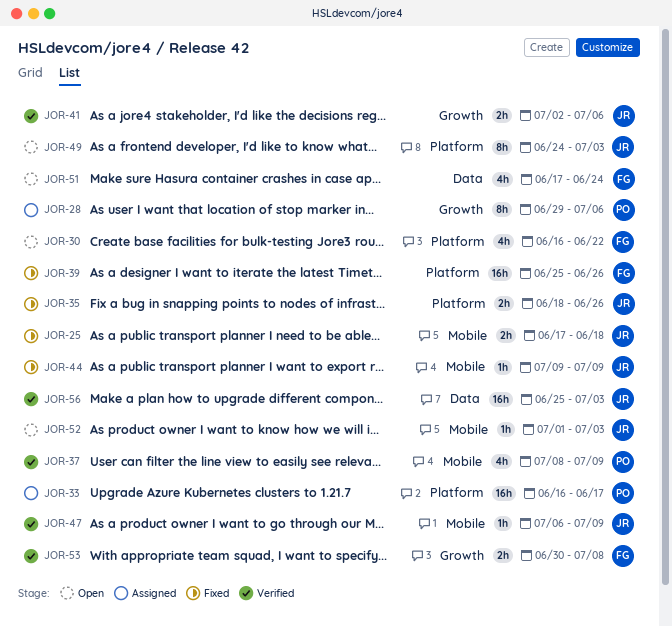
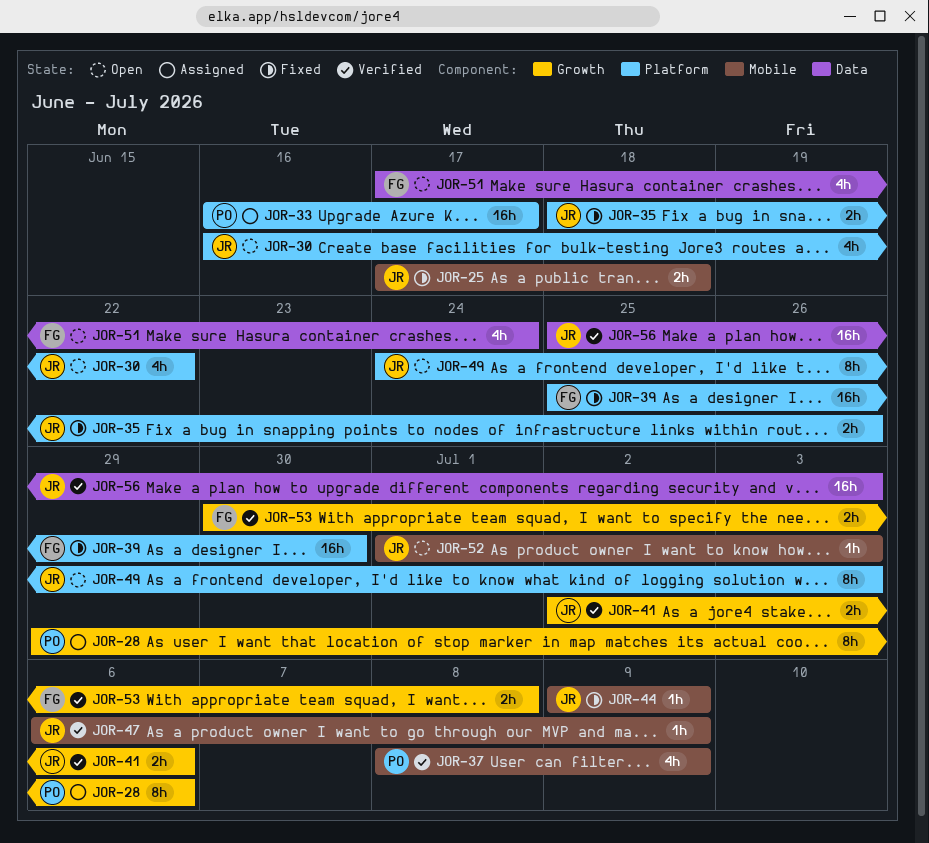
JOR-30, owner: FG -> JR
JOR-39, due: Jun 26 -> Jun 30

